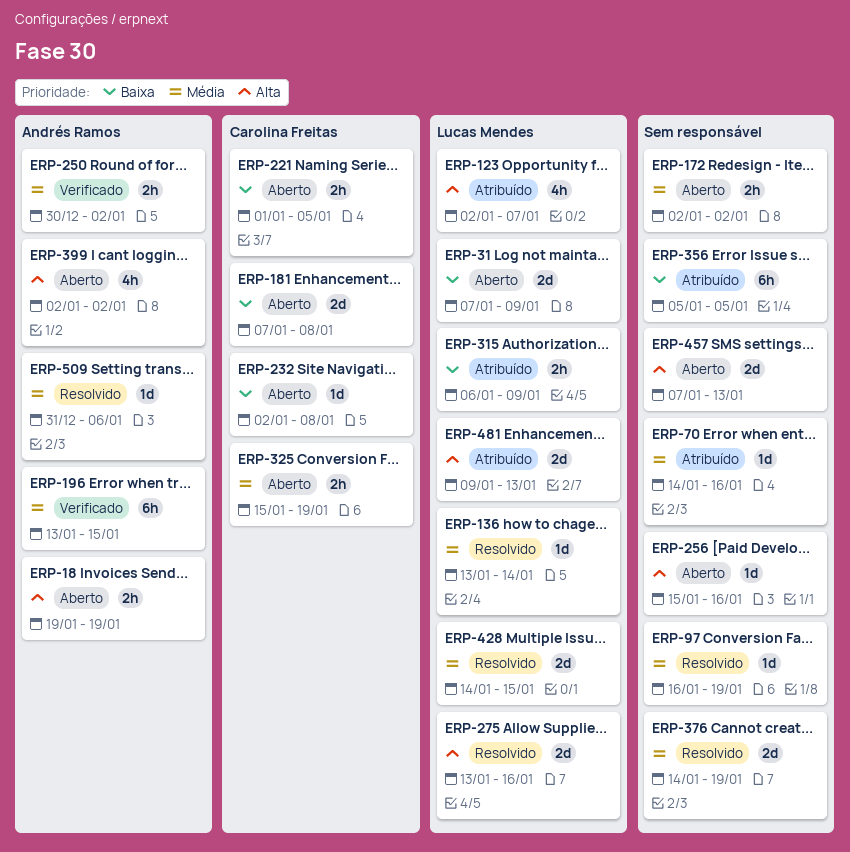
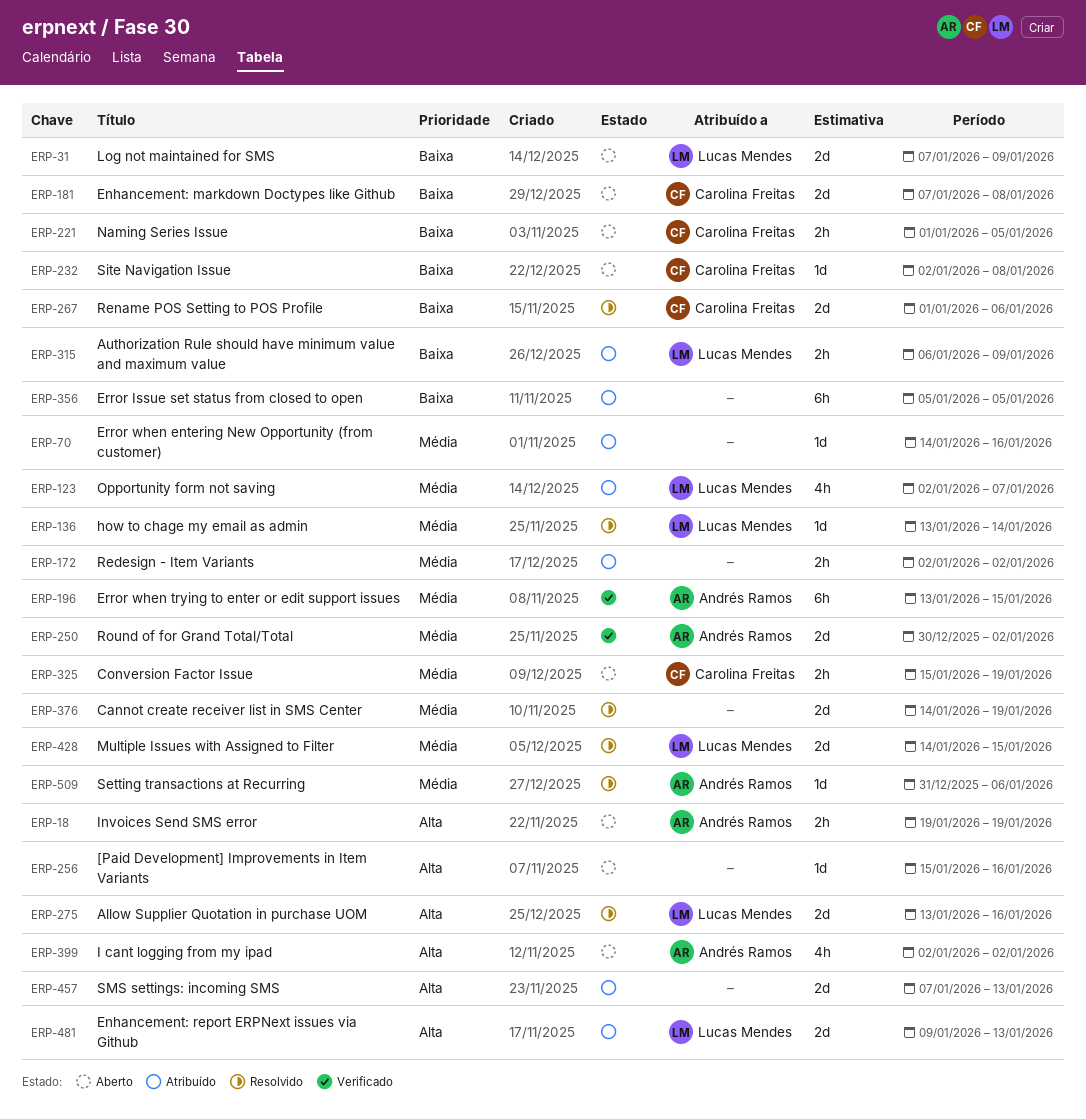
ERP-97: present -> none
ERP-123, priority: Alta -> Média
ERP-172, status: Aberto -> Atribuído
ERP-250, estimate: 2h -> 2d
ERP-267: none -> present
ERP-457, status: Aberto -> Atribuído

